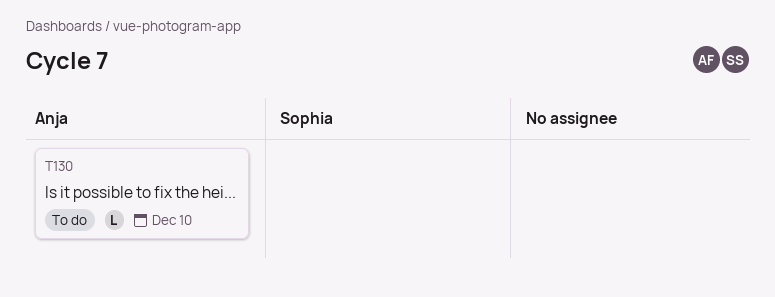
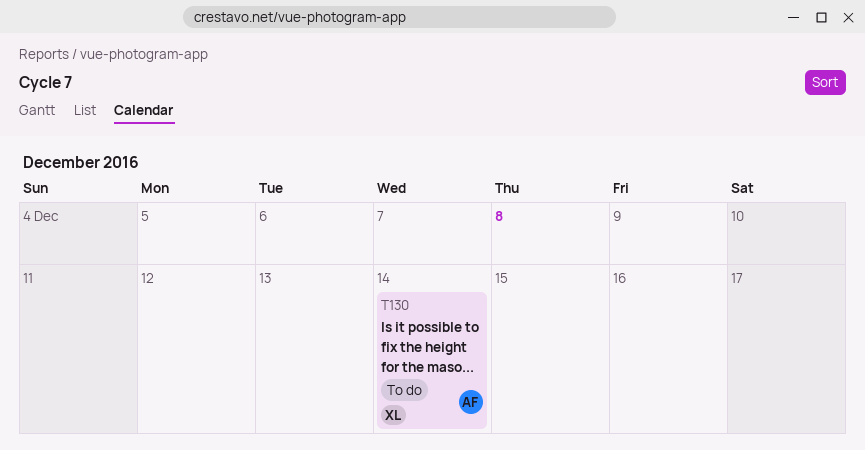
T130, estimate: L -> XL
T130, due: Dec 10 -> Dec 14

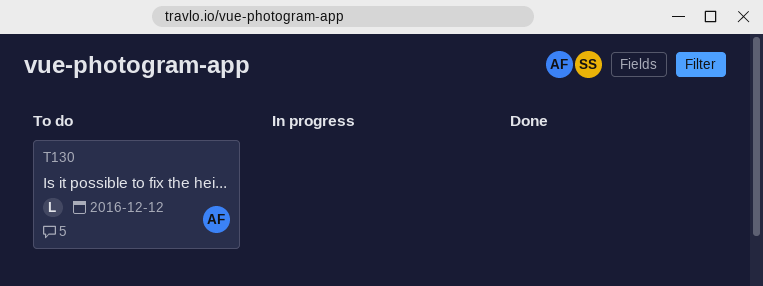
T130, estimate: XL -> L
T130, due: Dec 14 -> Dec 12

